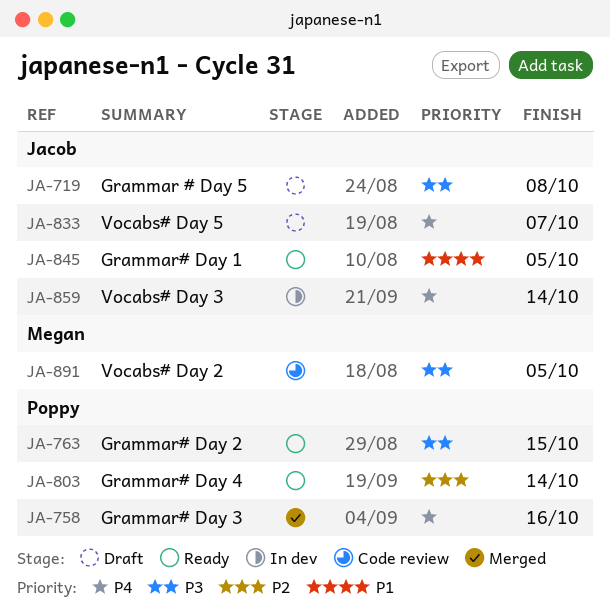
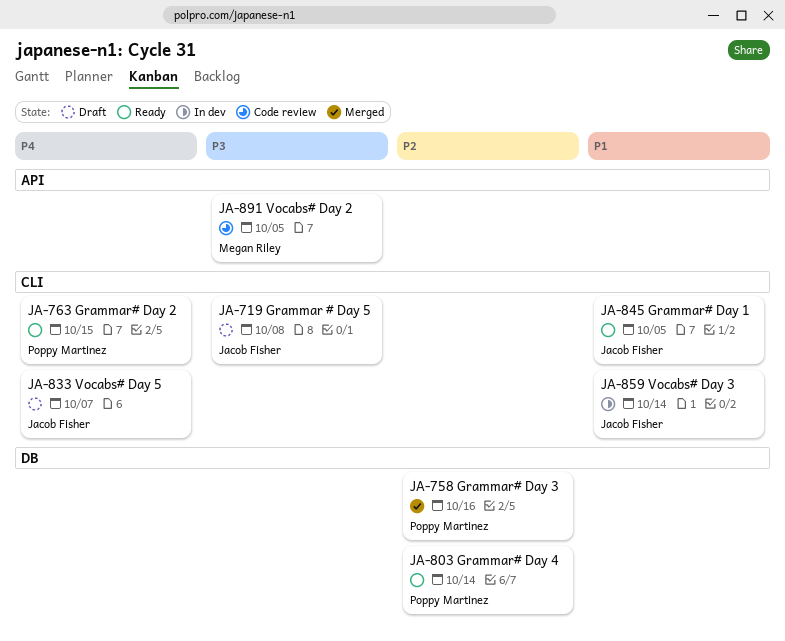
JA-758, priority: P4 -> P2
JA-763, priority: P3 -> P4
JA-859, priority: P4 -> P1

